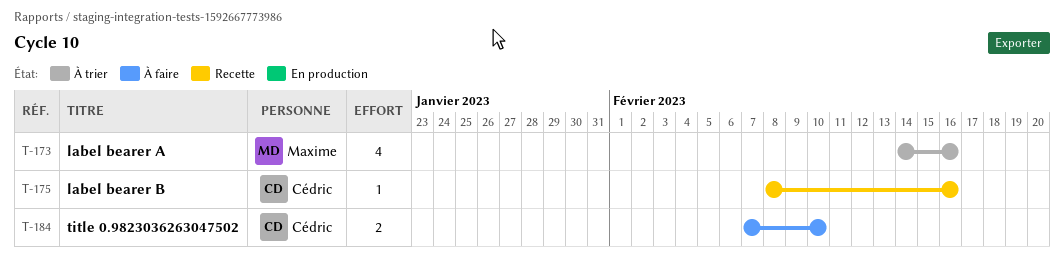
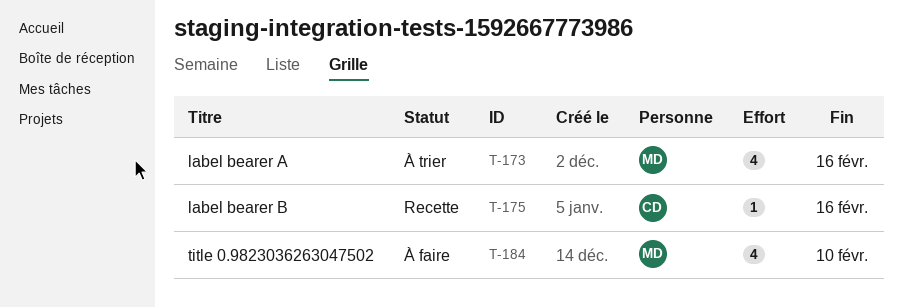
T-184, owner: Cédric -> Maxime
T-184, estimate: 2 -> 4

